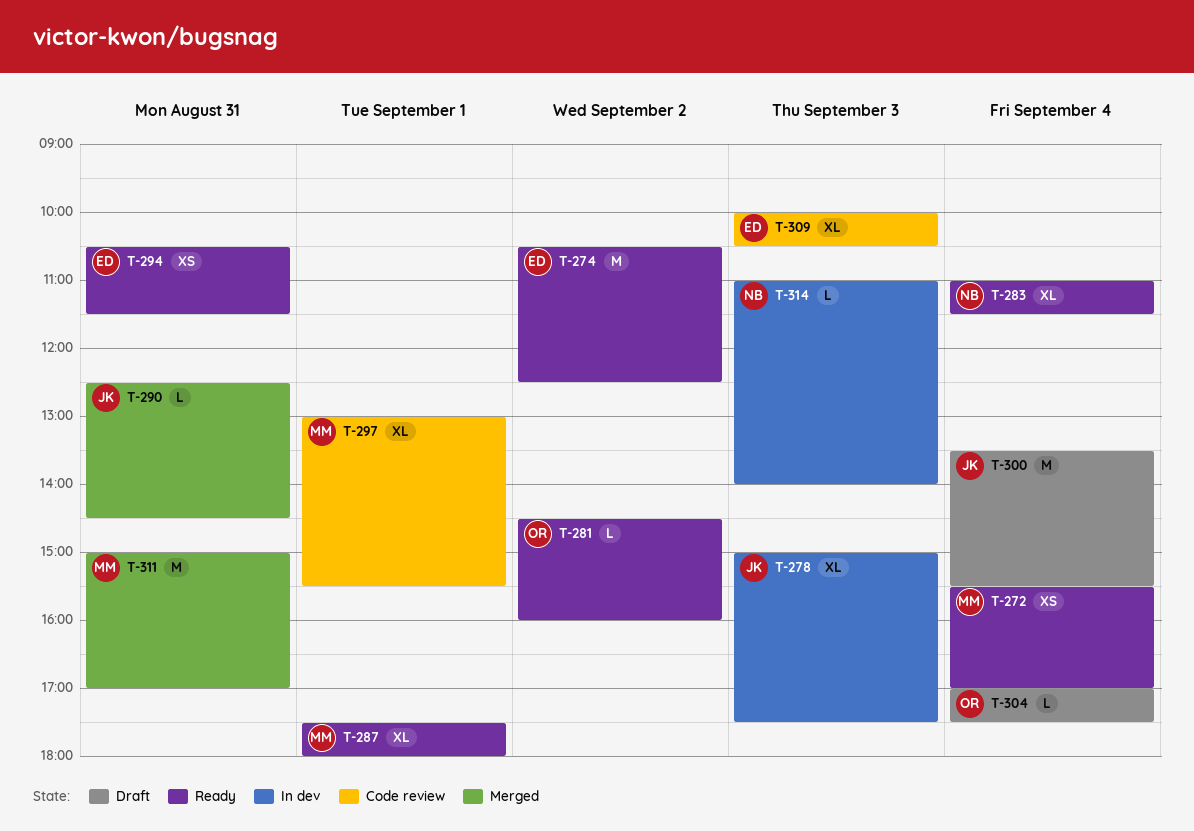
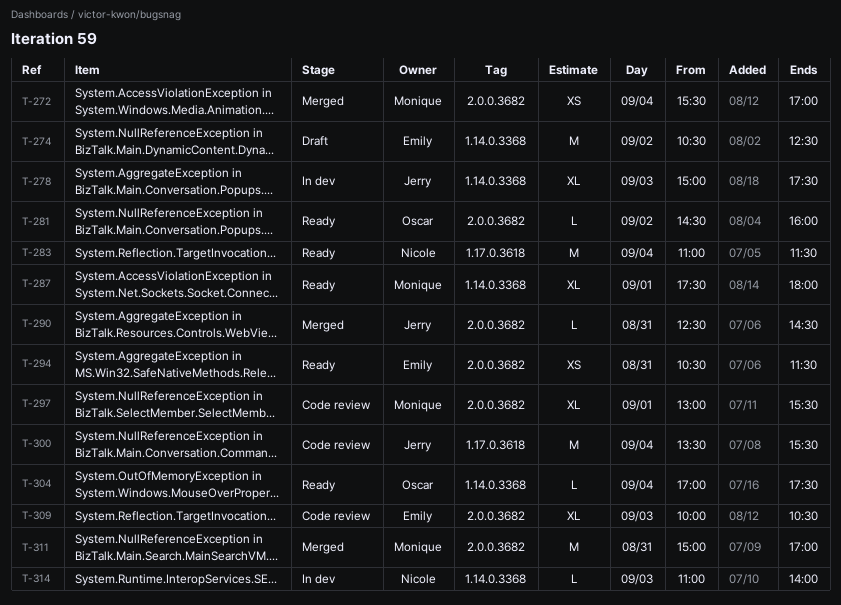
T-272, status: Ready -> Merged
T-274, status: Ready -> Draft
T-283, estimate: XL -> M
T-300, status: Draft -> Code review
T-304, status: Draft -> Ready

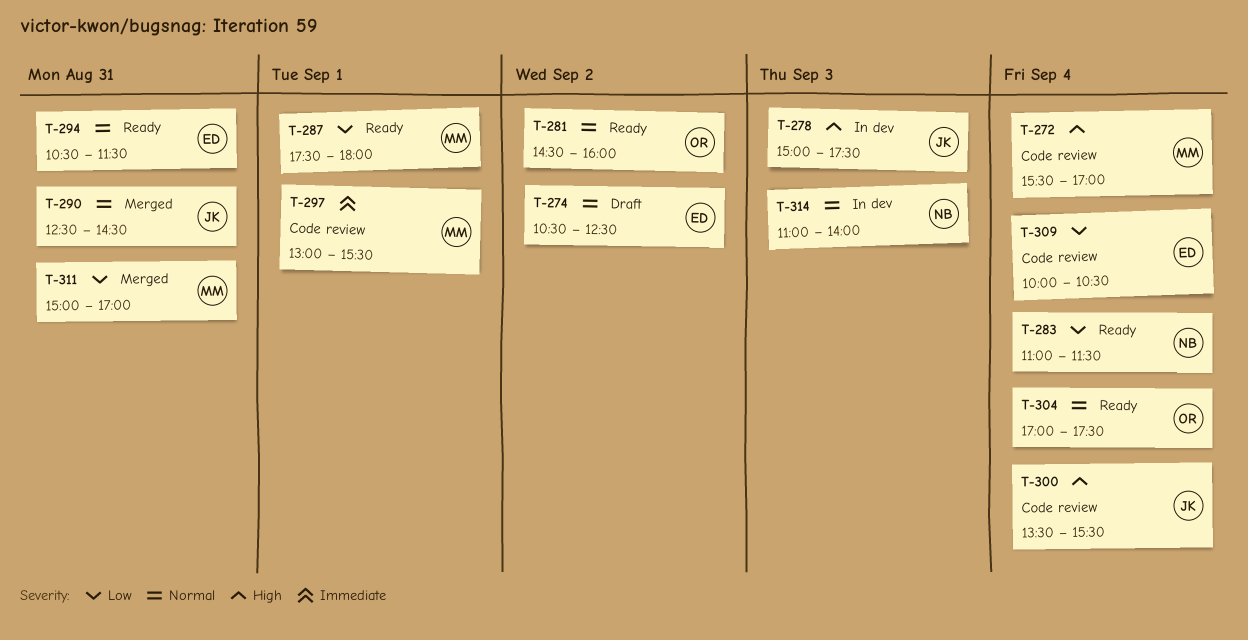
T-272, status: Merged -> Code review
T-309, day: Sep 3 -> Sep 4

